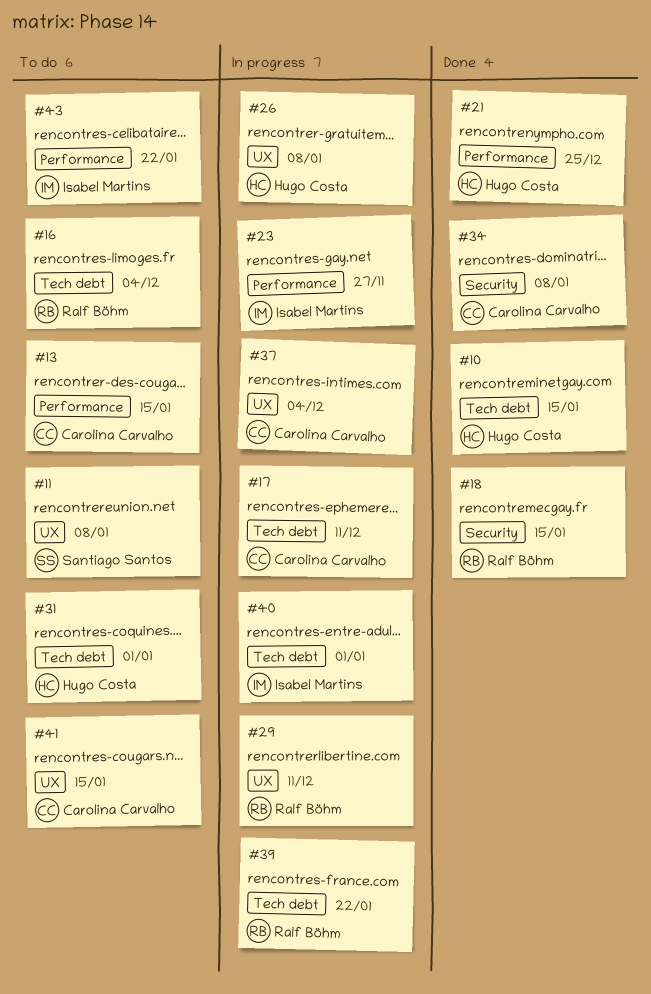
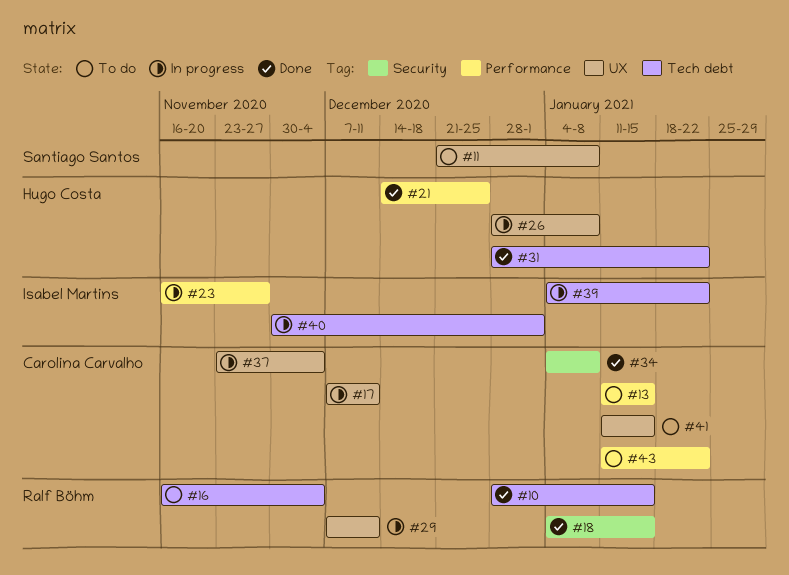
#10, owner: Hugo Costa -> Ralf Böhm
#17, label: Tech debt -> UX
#31, status: To do -> Done
#31, due: Jan 1 -> Jan 22
#39, owner: Ralf Böhm -> Isabel Martins
#43, owner: Isabel Martins -> Carolina Carvalho

